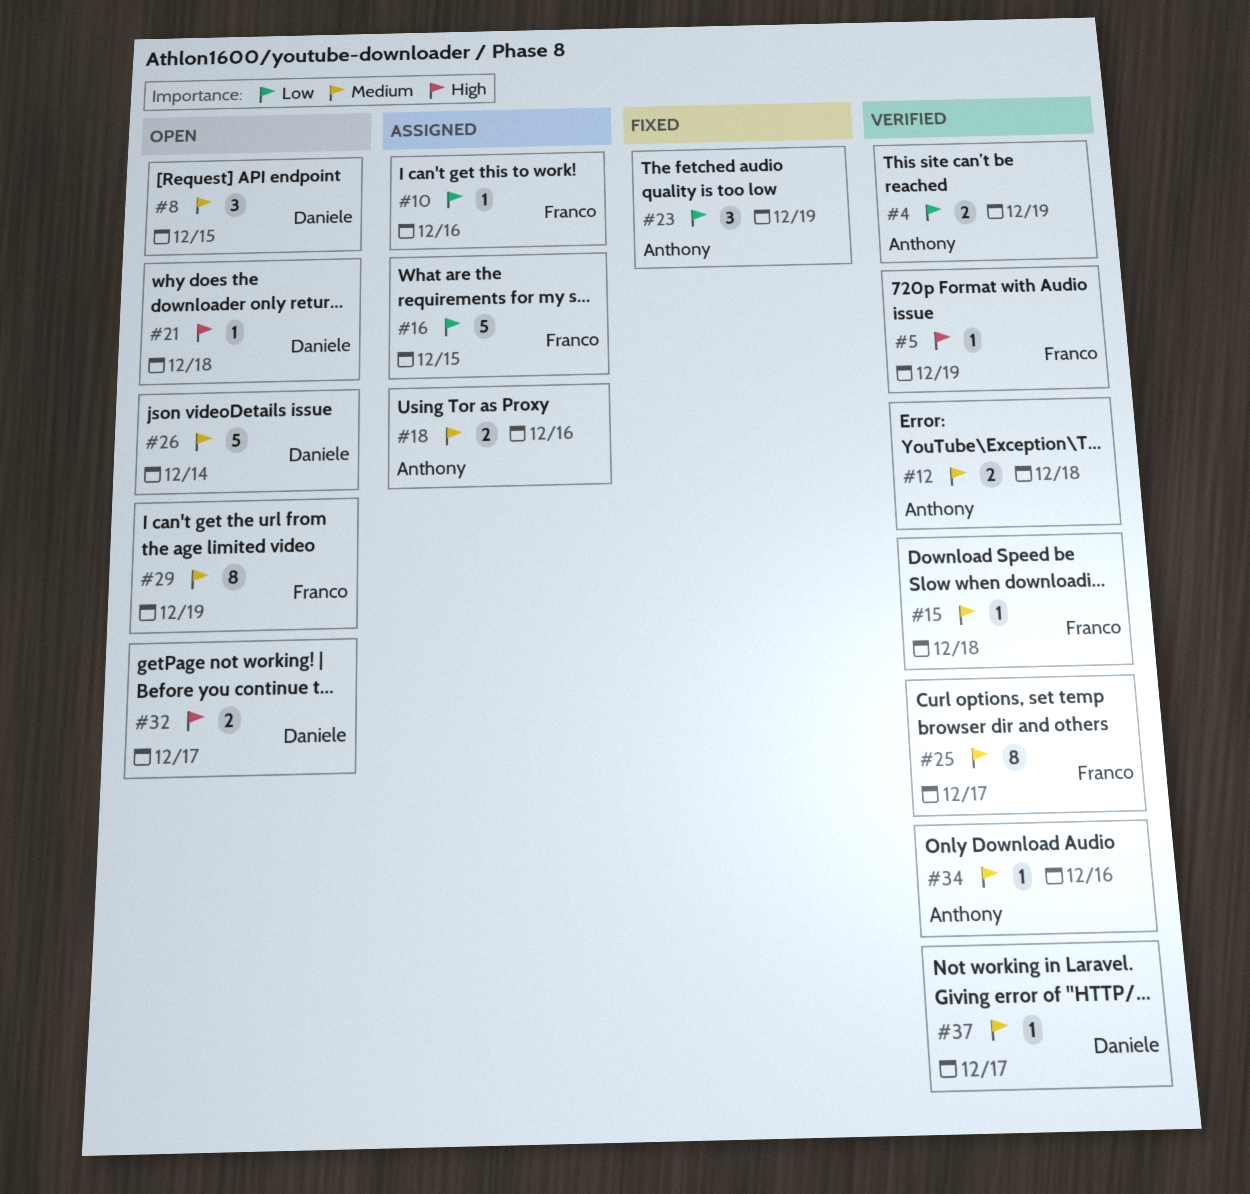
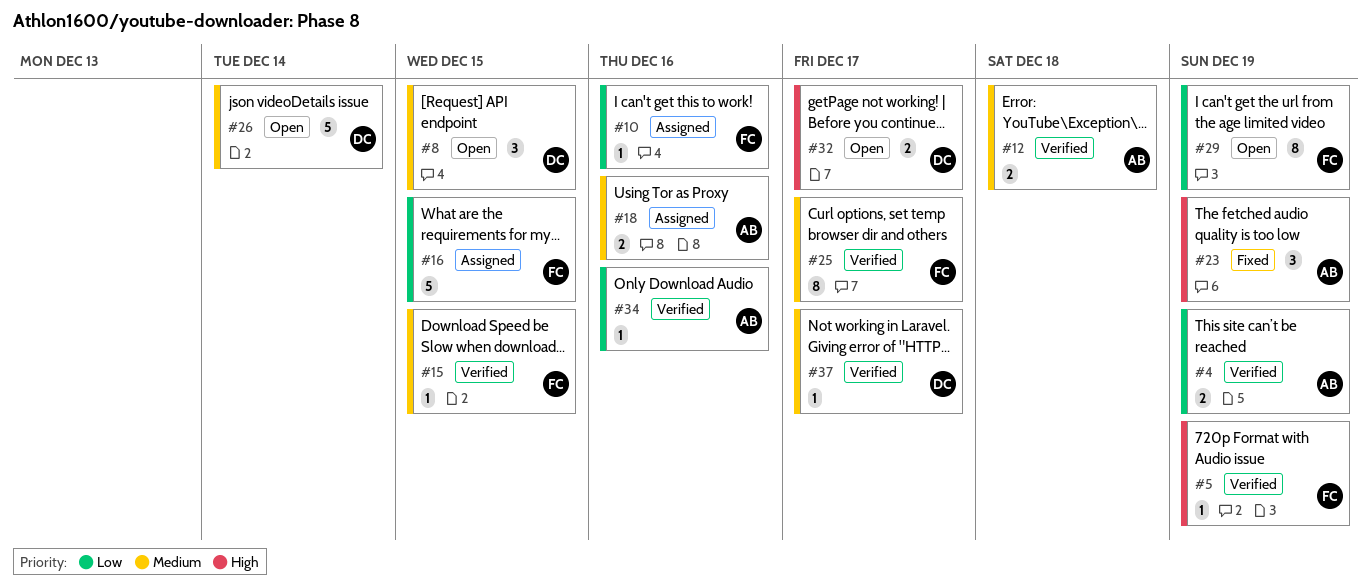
#15, due: Dec 18 -> Dec 15
#21: present -> none
#23, priority: Low -> High
#29, priority: Medium -> Low
#34, priority: Medium -> Low

